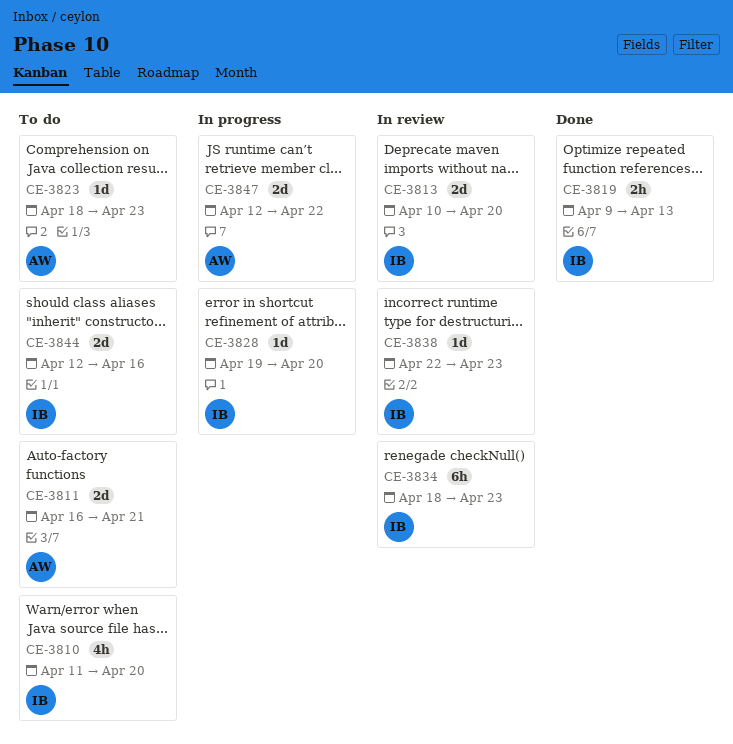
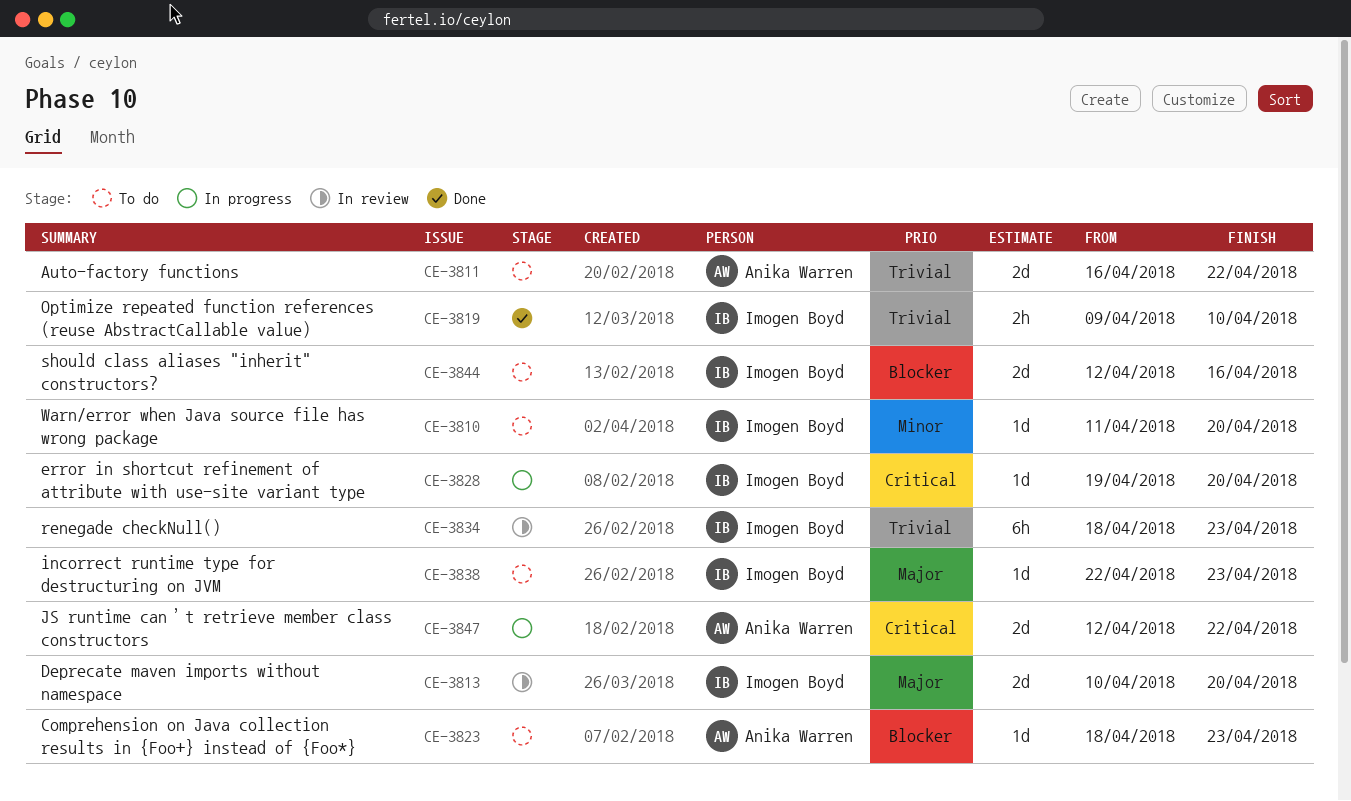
CE-3810, estimate: 4h -> 1d
CE-3811, due: Apr 21 -> Apr 22
CE-3819, due: Apr 13 -> Apr 10
CE-3838, status: In review -> To do

